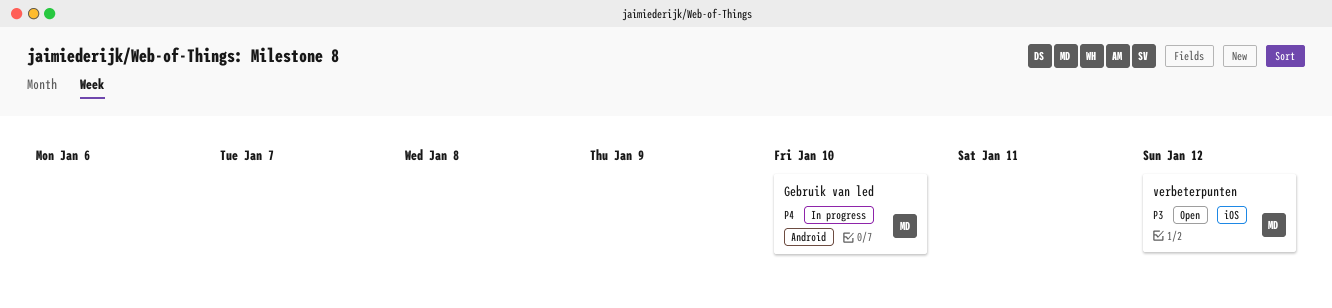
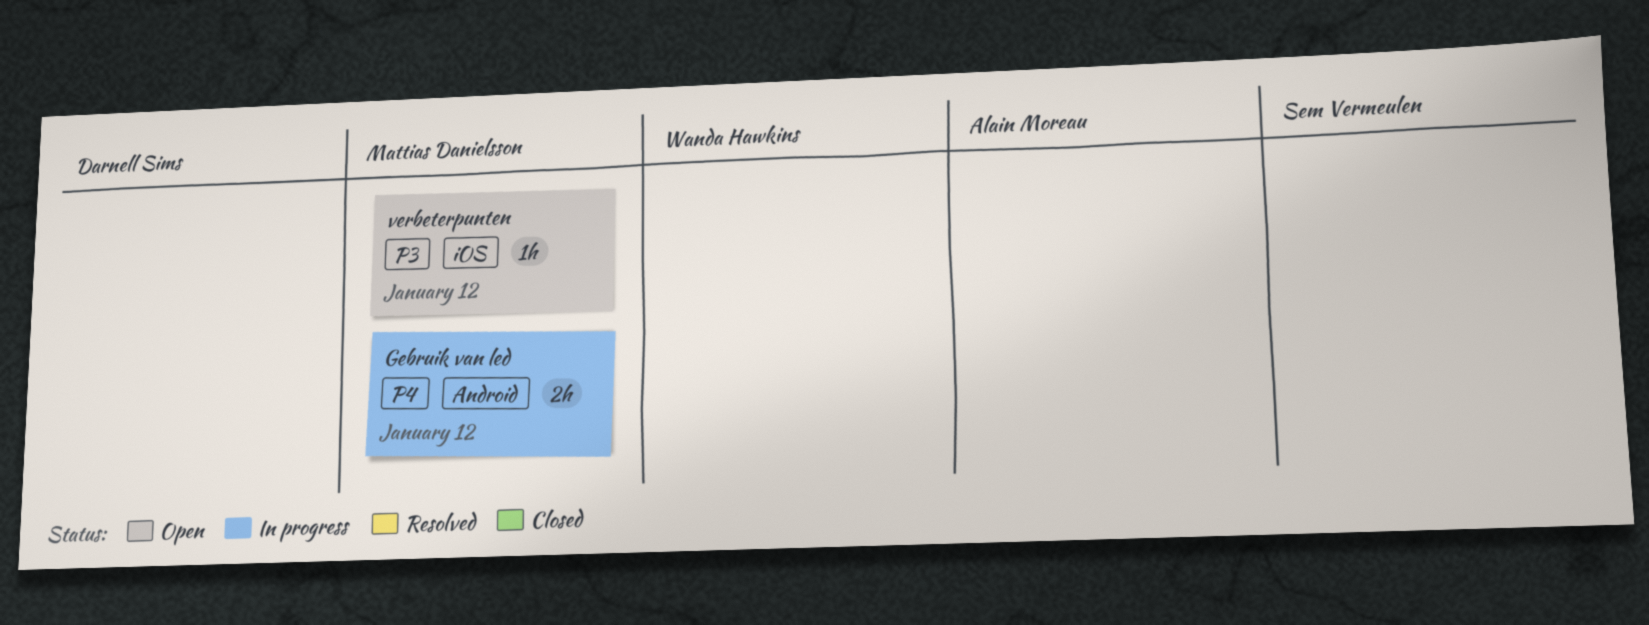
Gebruik van led, due: Jan 10 -> Jan 12

